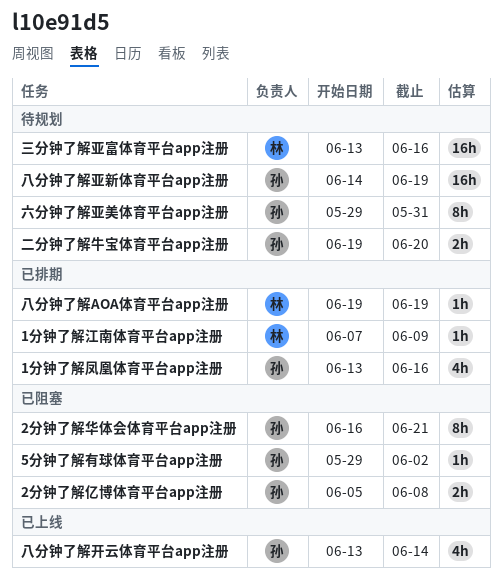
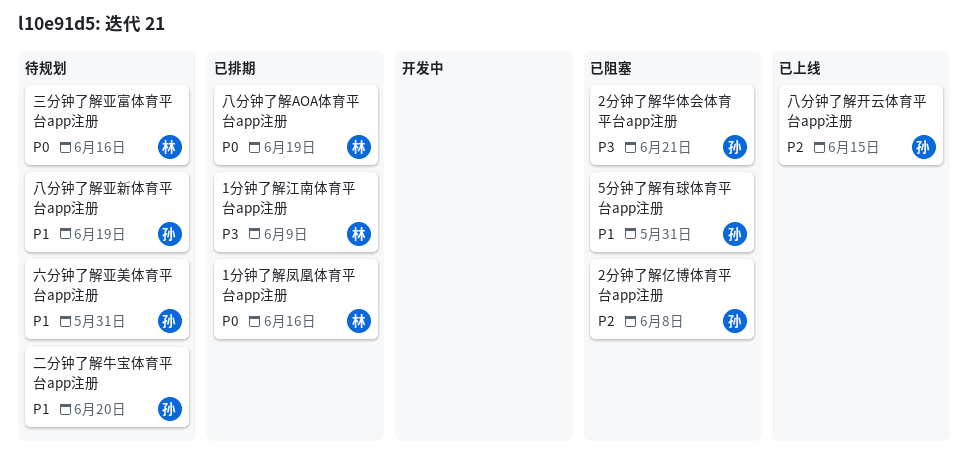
1分钟了解凤凰体育平台app注册, owner: 孙 -> 林
5分钟了解有球体育平台app注册, due: Jun 2 -> May 31
八分钟了解开云体育平台app注册, due: Jun 14 -> Jun 15

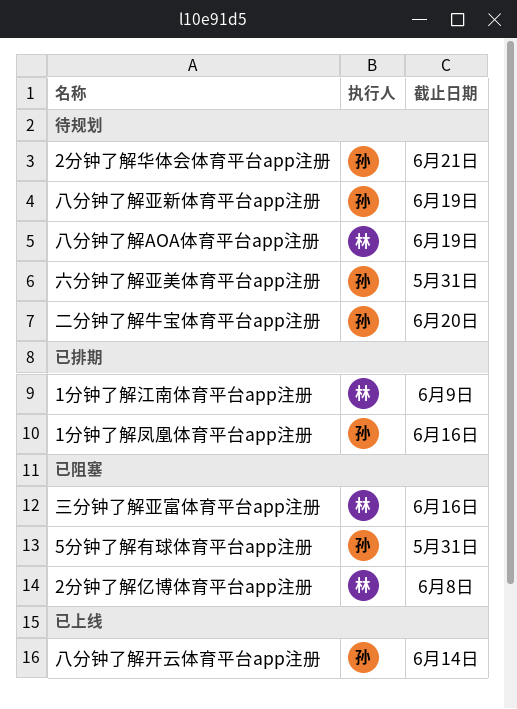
1分钟了解凤凰体育平台app注册, owner: 林 -> 孙
2分钟了解亿博体育平台app注册, owner: 孙 -> 林
2分钟了解华体会体育平台app注册, status: 已阻塞 -> 待规划
三分钟了解亚富体育平台app注册, status: 待规划 -> 已阻塞
八分钟了解AOA体育平台app注册, status: 已排期 -> 待规划
八分钟了解开云体育平台app注册, due: Jun 15 -> Jun 14

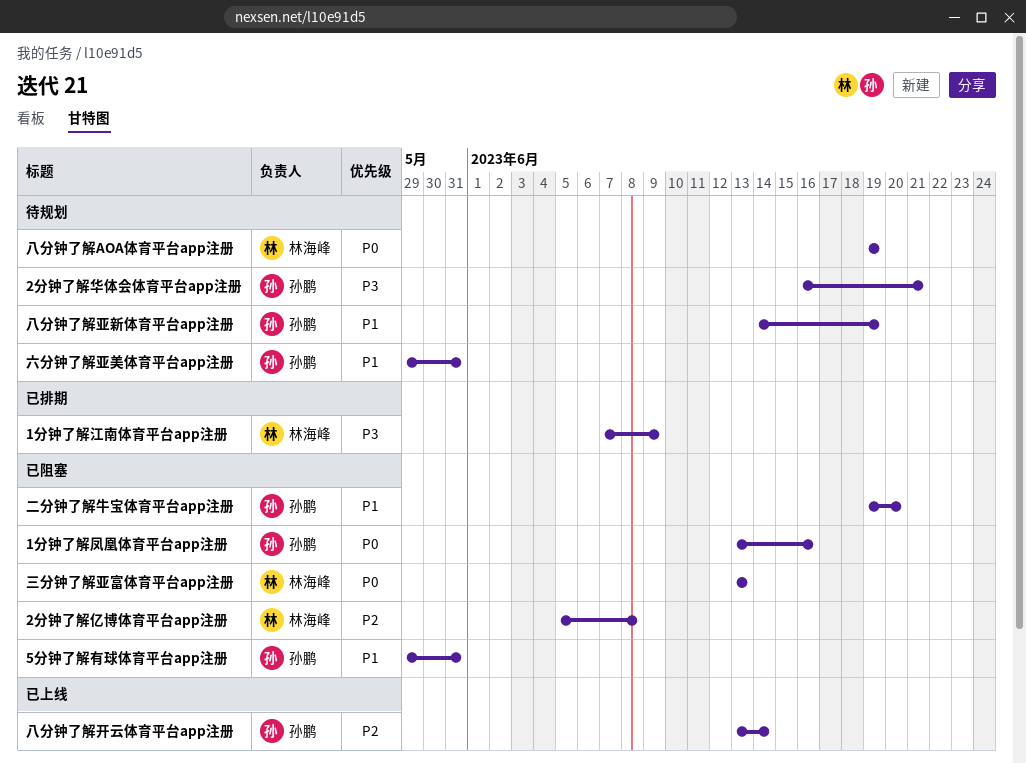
1分钟了解凤凰体育平台app注册, status: 已排期 -> 已阻塞
三分钟了解亚富体育平台app注册, due: Jun 16 -> Jun 13
二分钟了解牛宝体育平台app注册, status: 待规划 -> 已阻塞

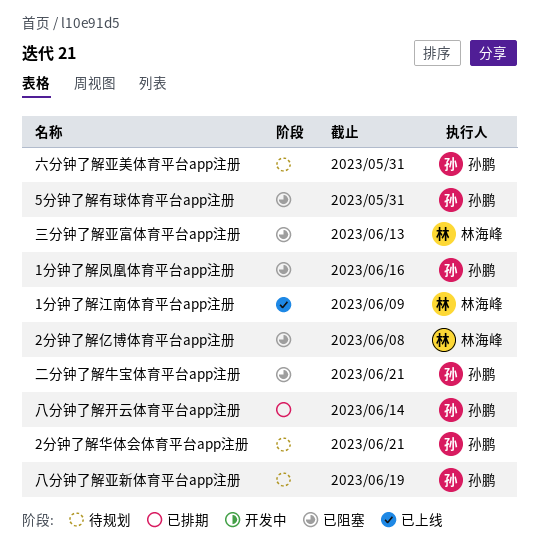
1分钟了解江南体育平台app注册, status: 已排期 -> 已上线
二分钟了解牛宝体育平台app注册, due: Jun 20 -> Jun 21
八分钟了解AOA体育平台app注册: present -> none
八分钟了解开云体育平台app注册, status: 已上线 -> 已排期

